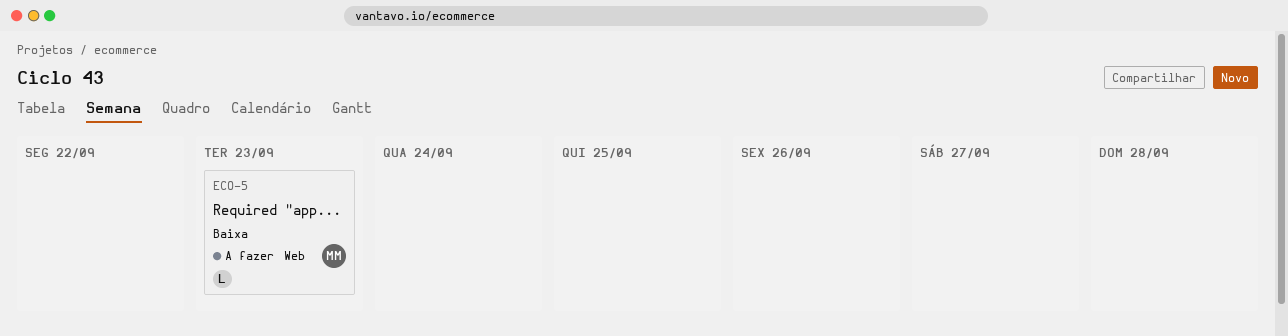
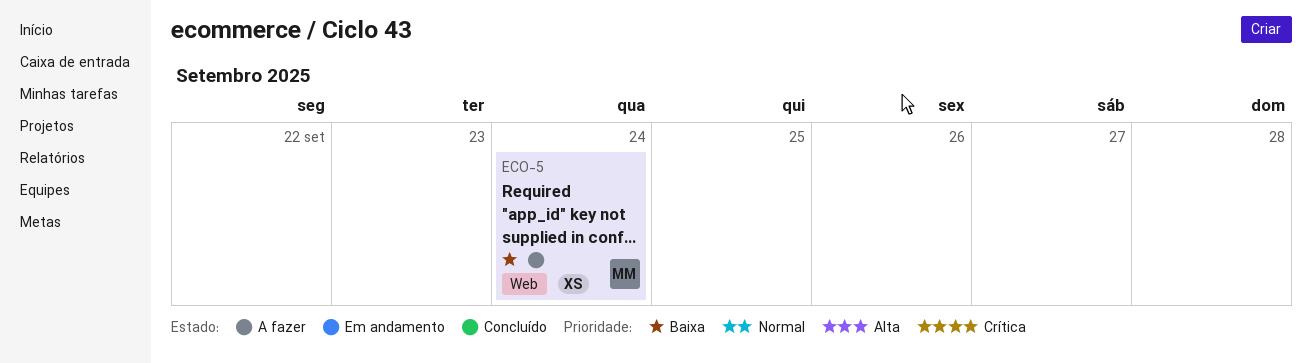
ECO-5, estimate: L -> XS
ECO-5, due: Sep 23 -> Sep 24

